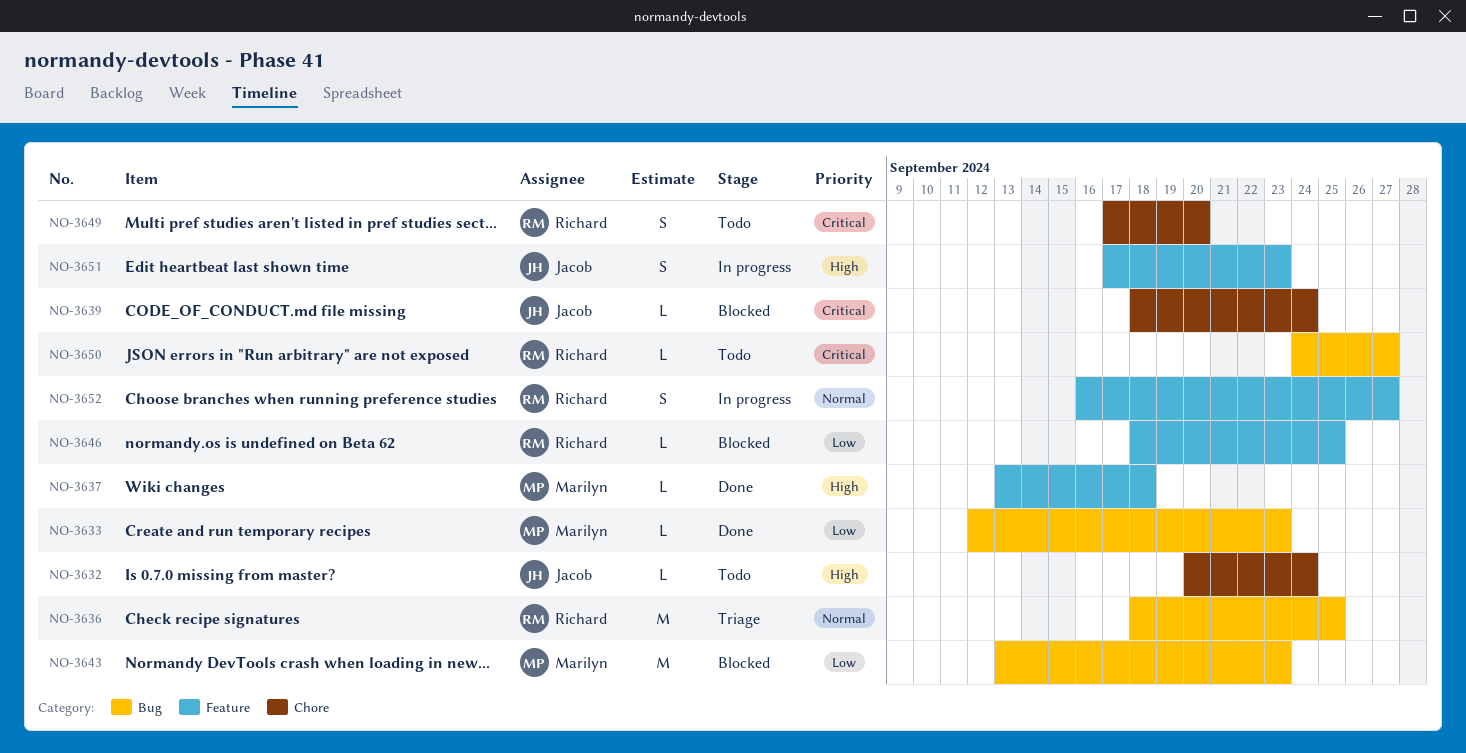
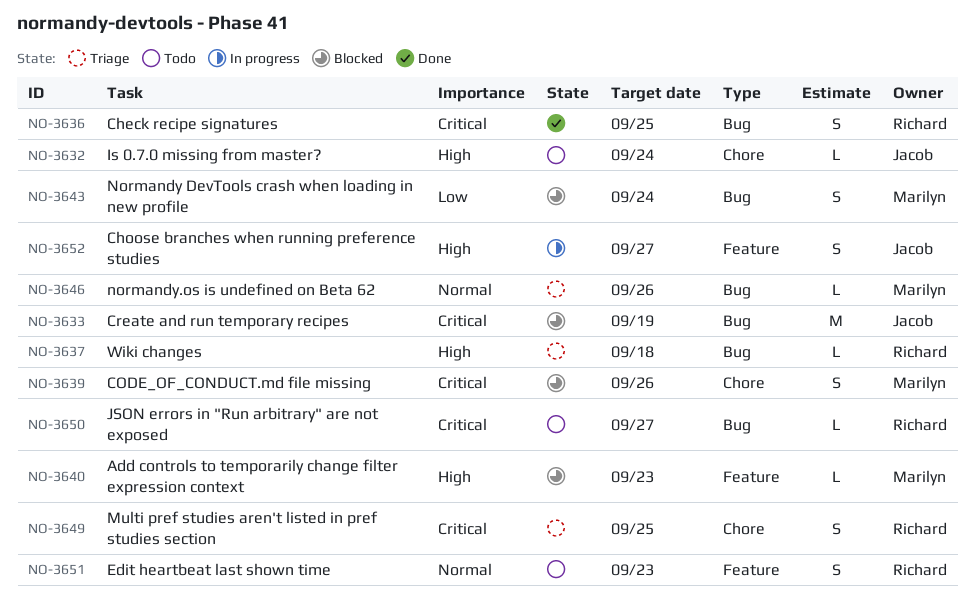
NO-3633, status: Done -> Blocked
NO-3633, owner: Marilyn -> Jacob
NO-3633, priority: Low -> Critical
NO-3633, estimate: L -> M
NO-3633, due: Sep 23 -> Sep 19
NO-3636, status: Triage -> Done
NO-3636, priority: Normal -> Critical
NO-3636, estimate: M -> S
NO-3637, status: Done -> Triage
NO-3637, owner: Marilyn -> Richard
NO-3637, label: Feature -> Bug
NO-3639, owner: Jacob -> Marilyn
NO-3639, estimate: L -> S
NO-3639, due: Sep 24 -> Sep 26
NO-3640: none -> present
NO-3643, estimate: M -> S
NO-3643, due: Sep 23 -> Sep 24
NO-3646, status: Blocked -> Triage
NO-3646, owner: Richard -> Marilyn
NO-3646, priority: Low -> Normal
NO-3646, label: Feature -> Bug
NO-3646, due: Sep 25 -> Sep 26
NO-3649, status: Todo -> Triage
NO-3649, due: Sep 20 -> Sep 25
NO-3651, status: In progress -> Todo
NO-3651, owner: Jacob -> Richard
NO-3651, priority: High -> Normal
NO-3652, owner: Richard -> Jacob
NO-3652, priority: Normal -> High

